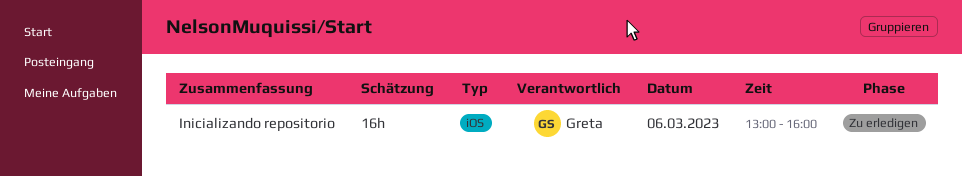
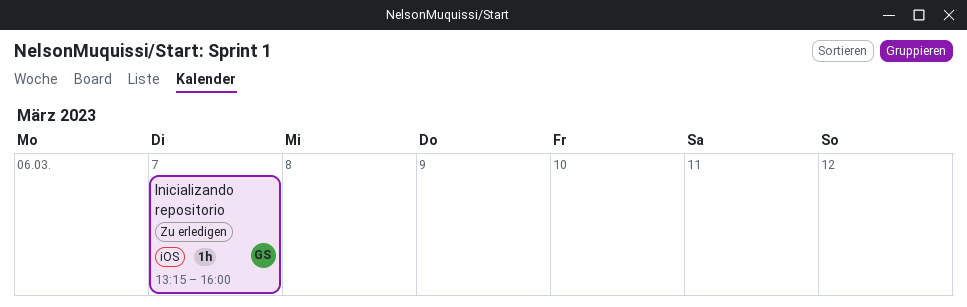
Inicializando repositorio, estimate: 16h -> 1h
Inicializando repositorio, day: Mar 6 -> Mar 7
Inicializando repositorio, begins: 13:00 -> 13:15

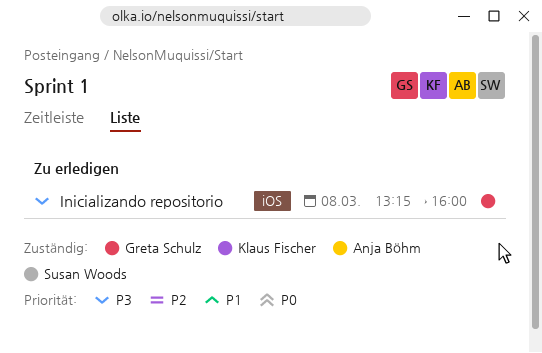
Inicializando repositorio, day: Mar 7 -> Mar 8

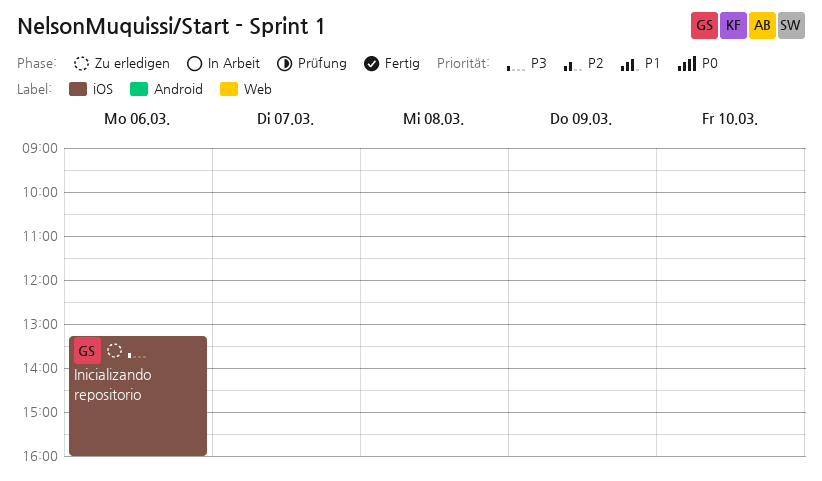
Inicializando repositorio, day: Mar 8 -> Mar 6

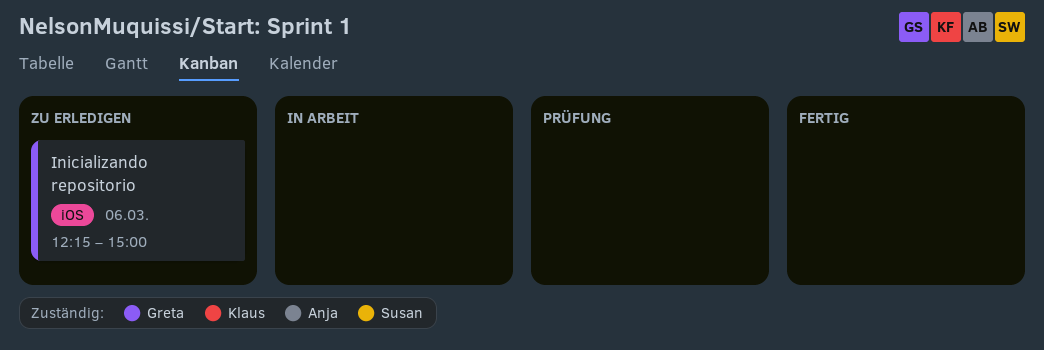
Inicializando repositorio, begins: 13:15 -> 12:15
Inicializando repositorio, ends: 16:00 -> 15:00

